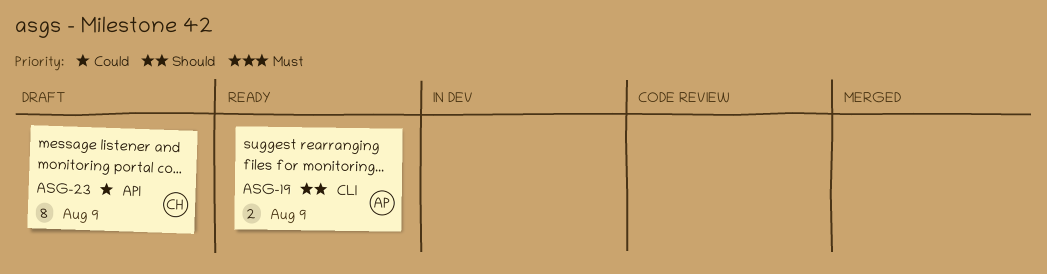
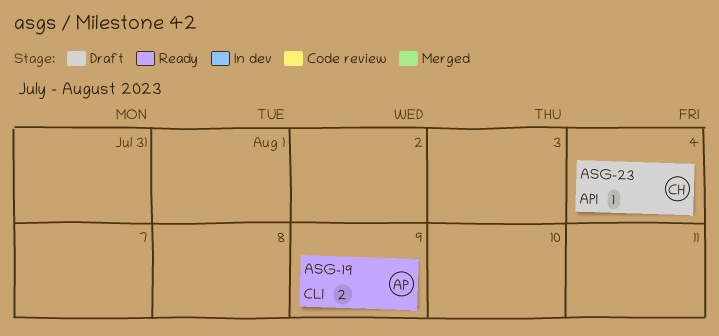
ASG-23, estimate: 8 -> 1
ASG-23, due: Aug 9 -> Aug 4

